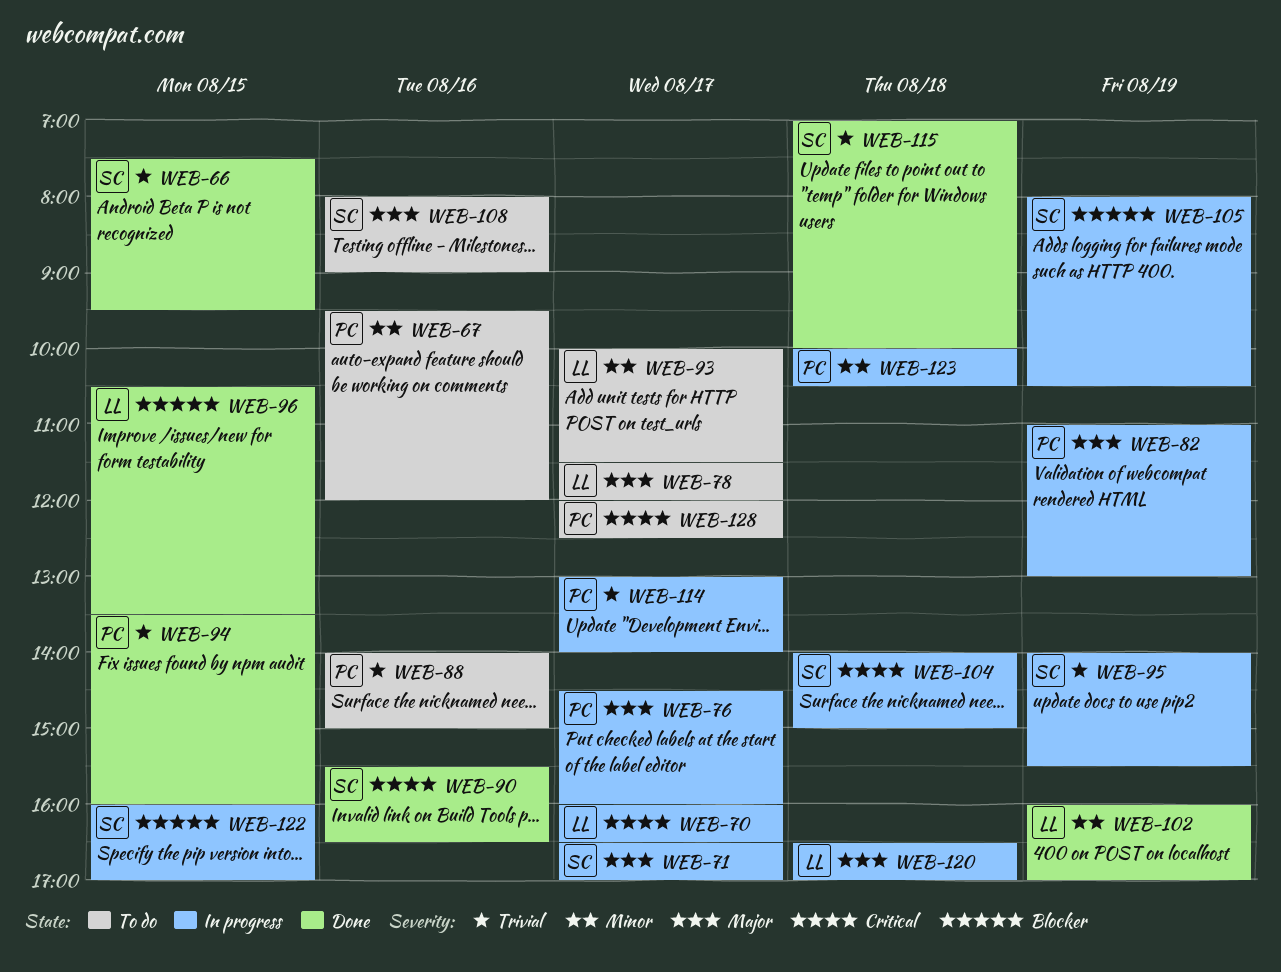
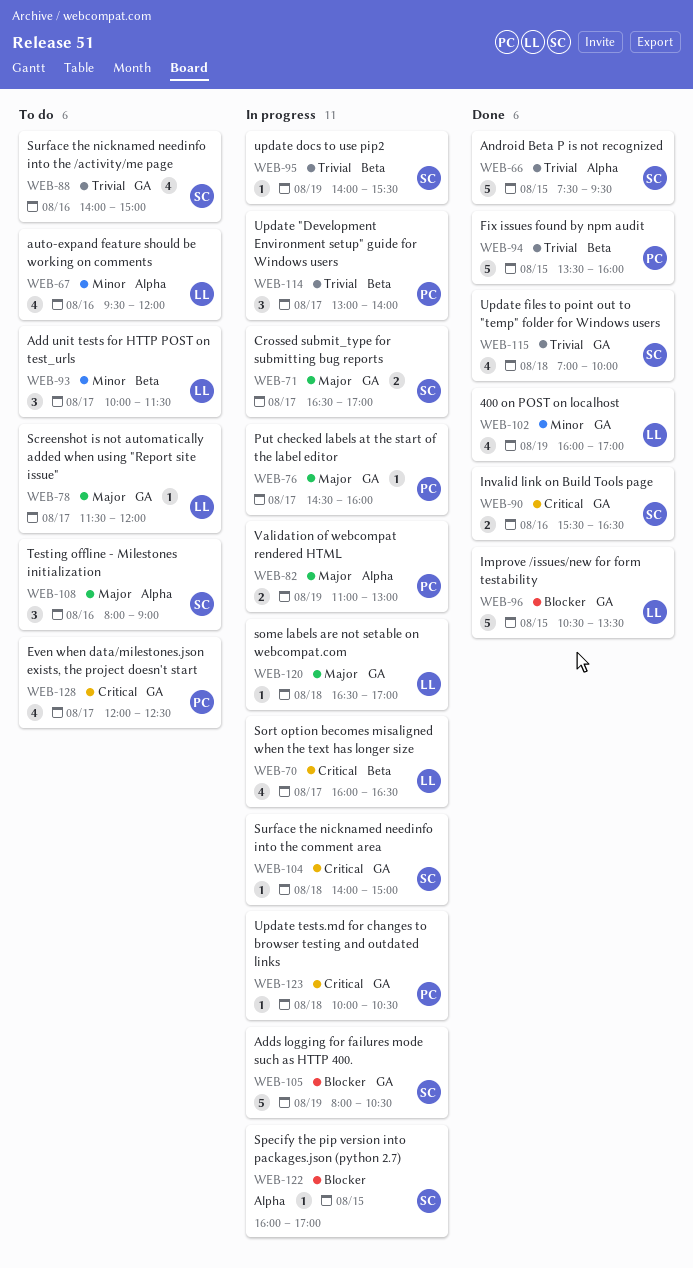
WEB-67, owner: PC -> LL
WEB-88, owner: PC -> SC
WEB-123, priority: Minor -> Critical

